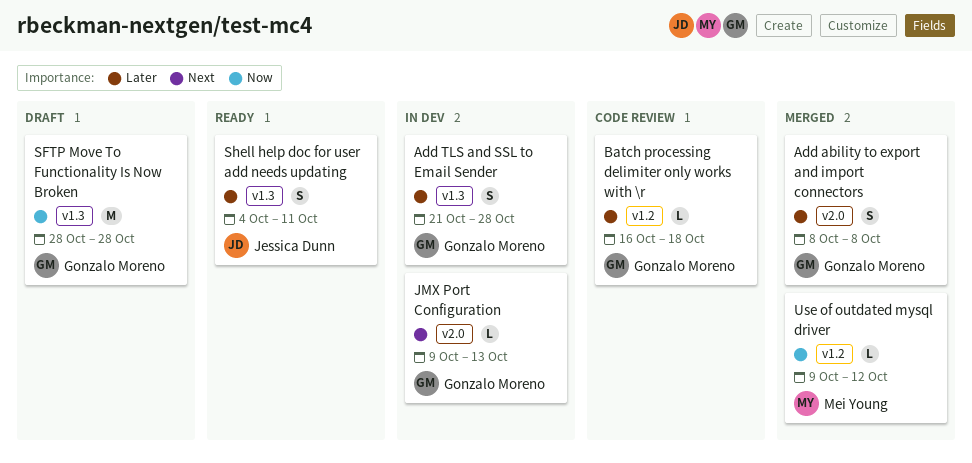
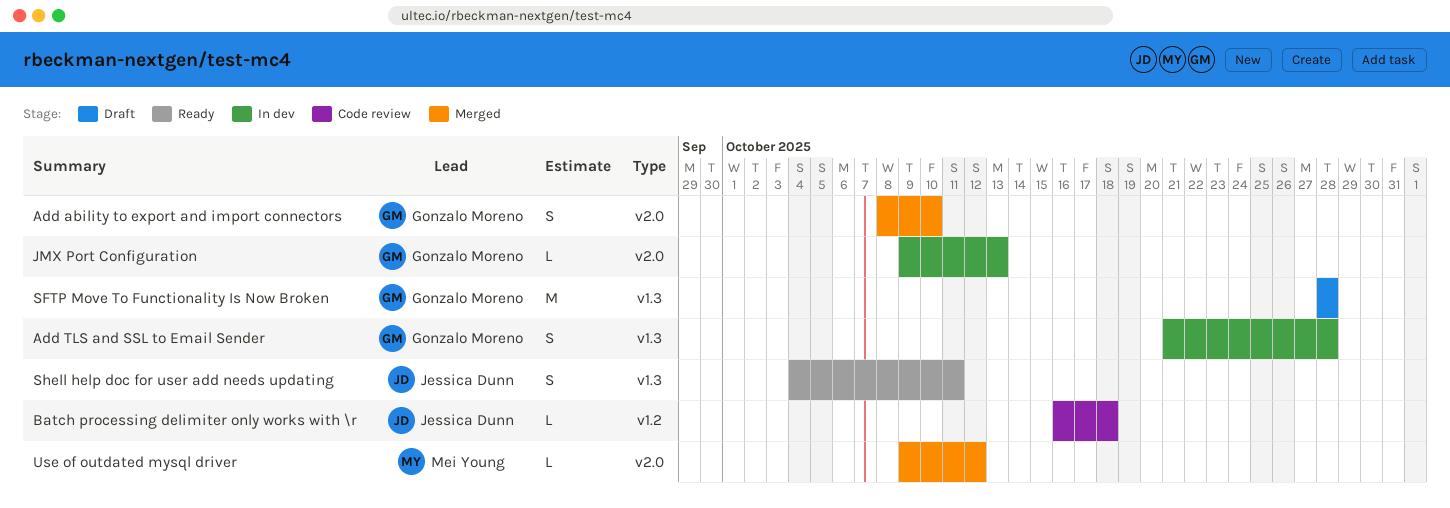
Add ability to export and import connectors, due: Oct 8 -> Oct 10
Batch processing delimiter only works with \r, owner: Gonzalo Moreno -> Jessica Dunn
Use of outdated mysql driver, label: v1.2 -> v2.0

